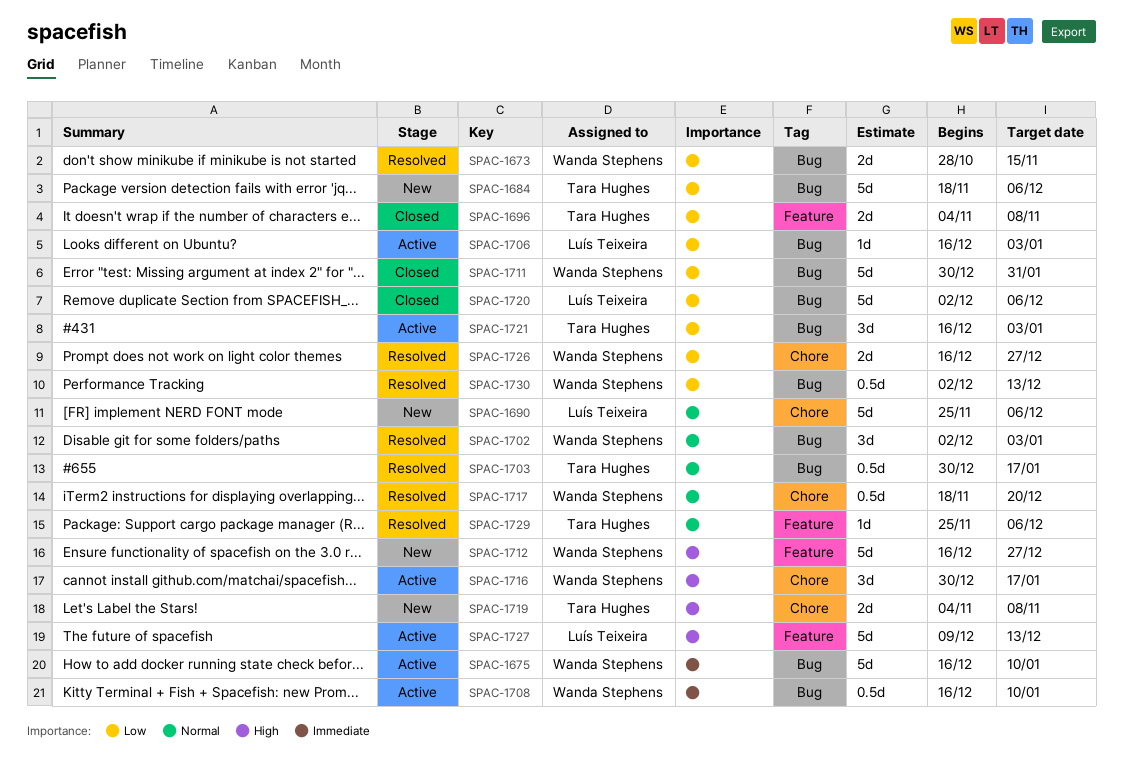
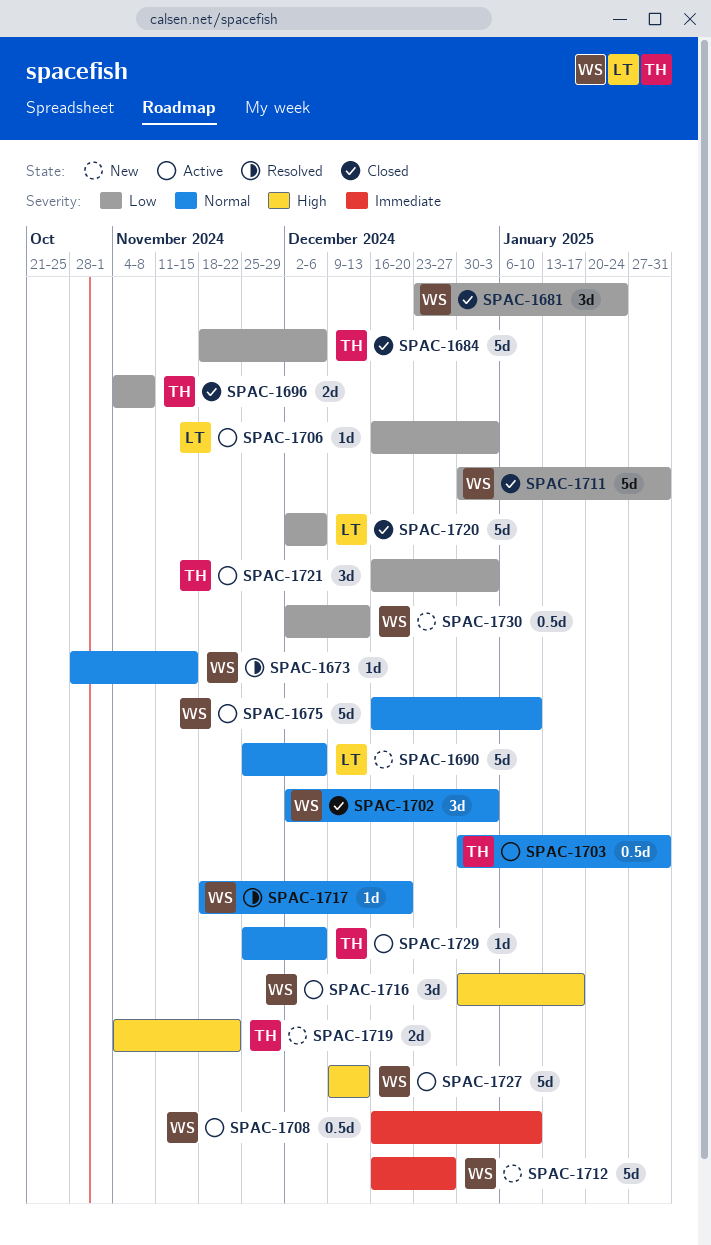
SPAC-1673, priority: Low -> Normal
SPAC-1673, estimate: 2d -> 1d
SPAC-1675, priority: Immediate -> Normal
SPAC-1681: none -> present
SPAC-1684, status: New -> Closed
SPAC-1702, status: Resolved -> Closed
SPAC-1703, status: Resolved -> Active
SPAC-1703, due: Jan 17 -> Jan 31
SPAC-1712, priority: High -> Immediate
SPAC-1717, estimate: 0.5d -> 1d
SPAC-1719, due: Nov 8 -> Nov 22
SPAC-1726: present -> none
SPAC-1727, owner: Luís Teixeira -> Wanda Stephens
SPAC-1729, status: Resolved -> Active
SPAC-1730, status: Resolved -> New

